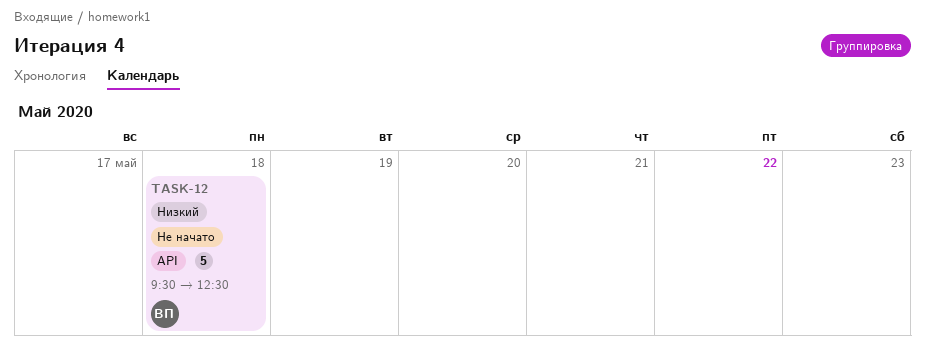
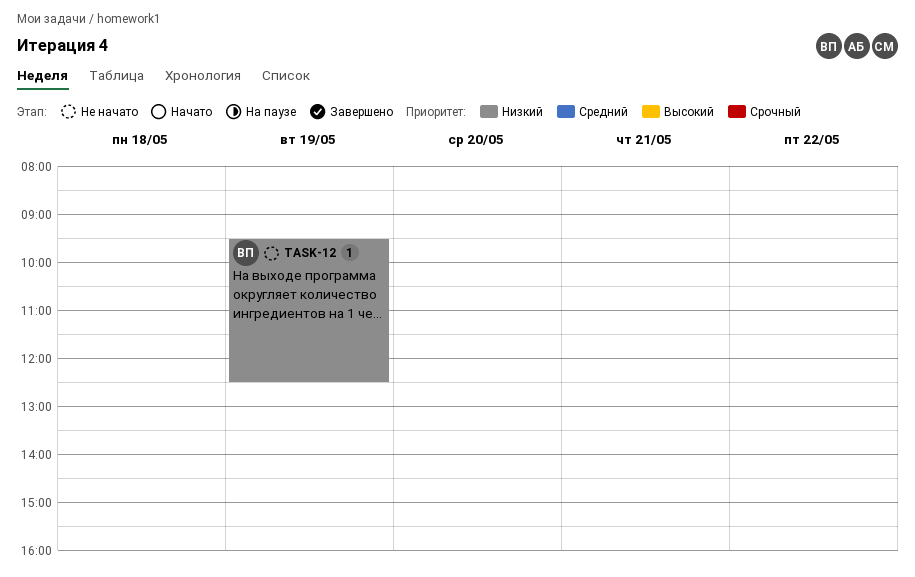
TASK-12, estimate: 5 -> 1
TASK-12, day: May 18 -> May 19

